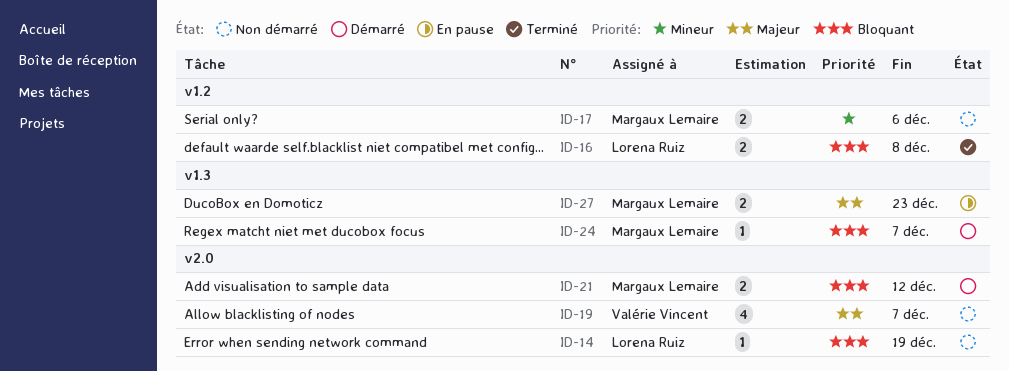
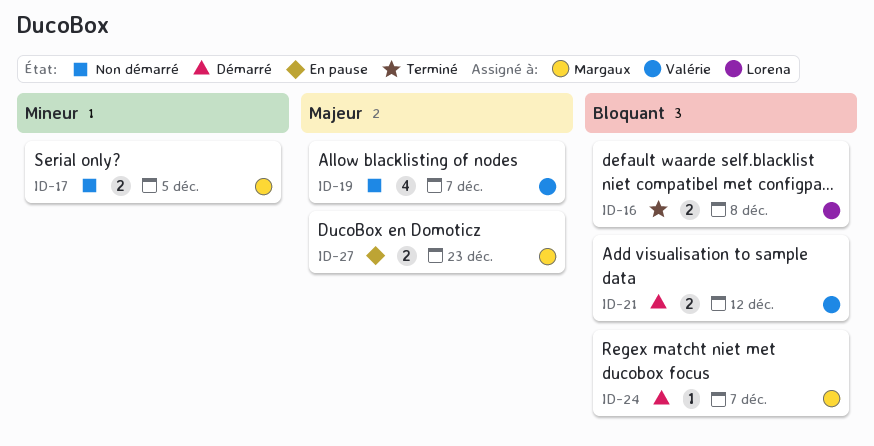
ID-14: present -> none
ID-17, due: Dec 6 -> Dec 5
ID-21, owner: Margaux Lemaire -> Valérie Vincent

